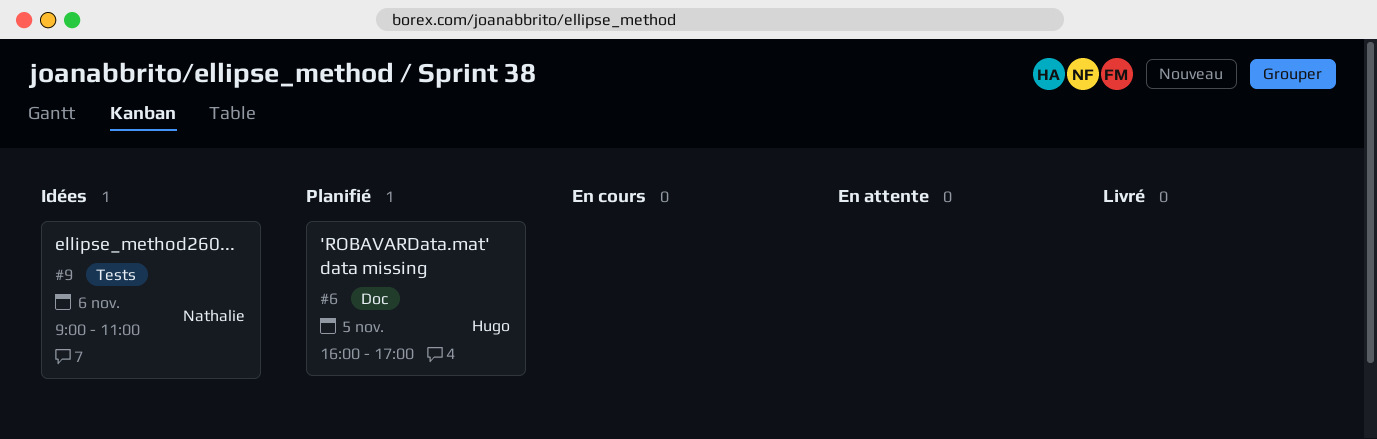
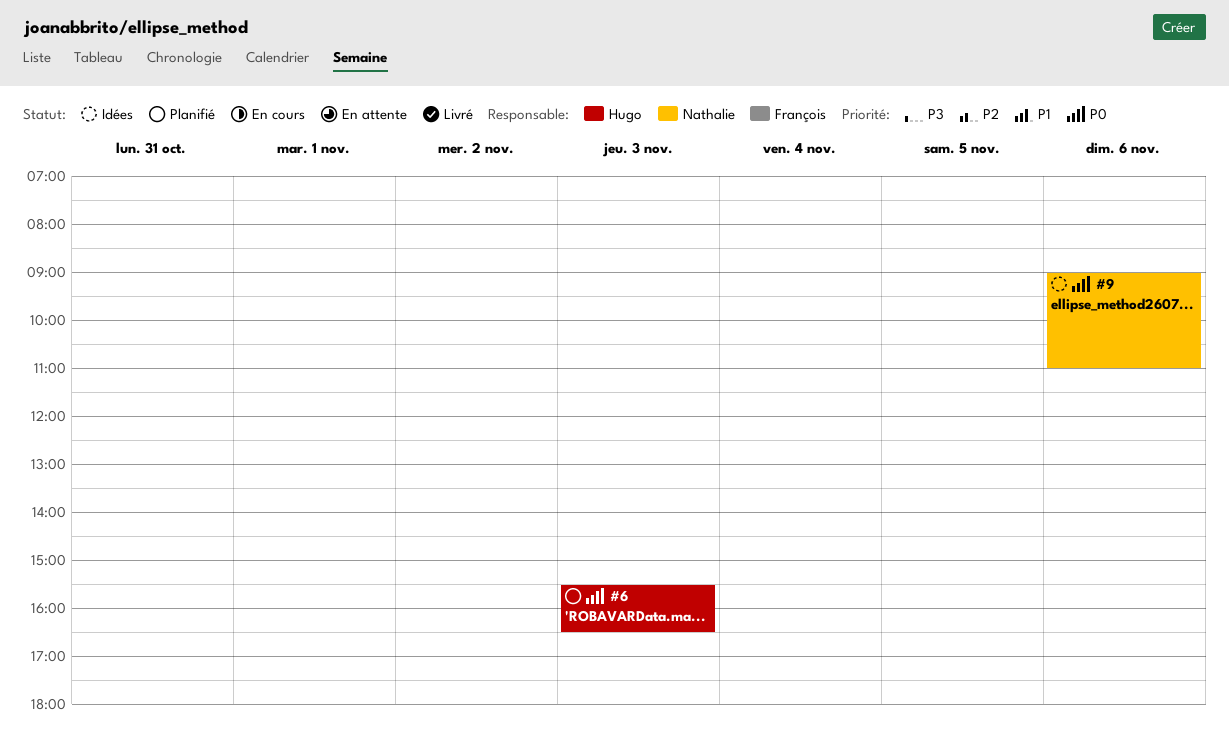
#6, day: Nov 5 -> Nov 3
#6, begins: 16:00 -> 15:30
#6, ends: 17:00 -> 16:30

